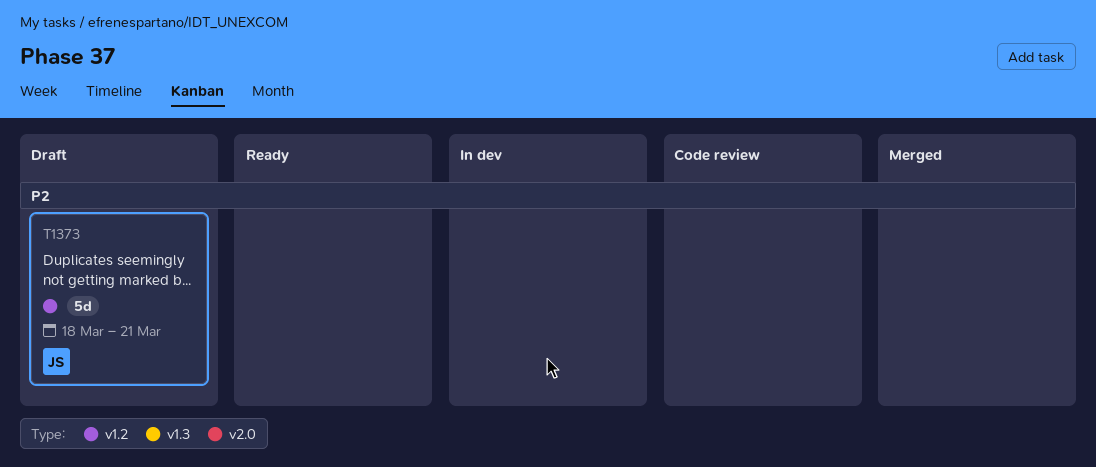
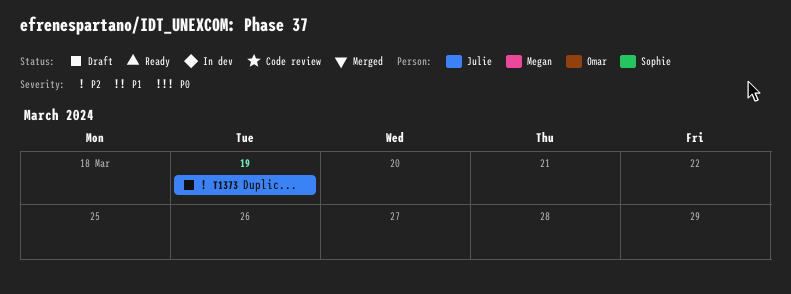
T1373, start: Mar 18 -> Mar 19
T1373, due: Mar 21 -> Mar 19

